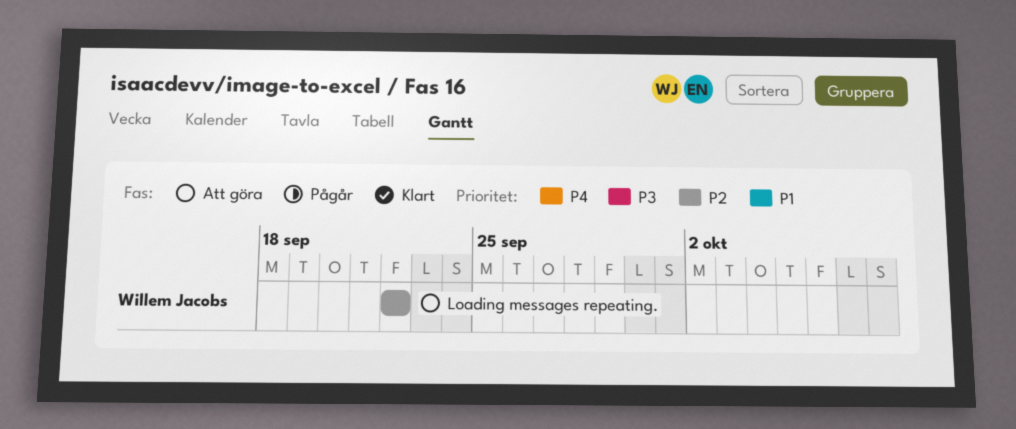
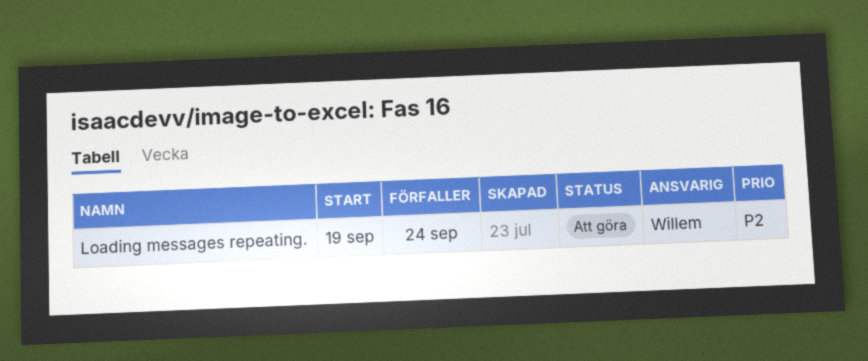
Loading messages repeating., start: Sep 22 -> Sep 19
Loading messages repeating., due: Sep 22 -> Sep 24

